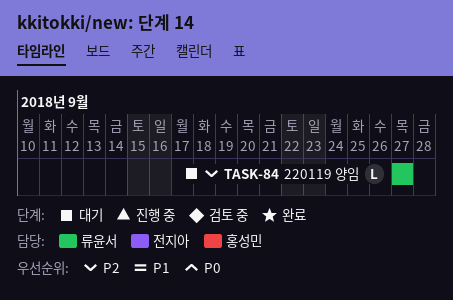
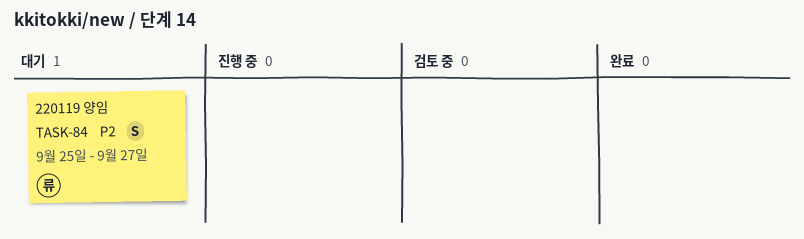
TASK-84, estimate: L -> S
TASK-84, start: Sep 27 -> Sep 25

